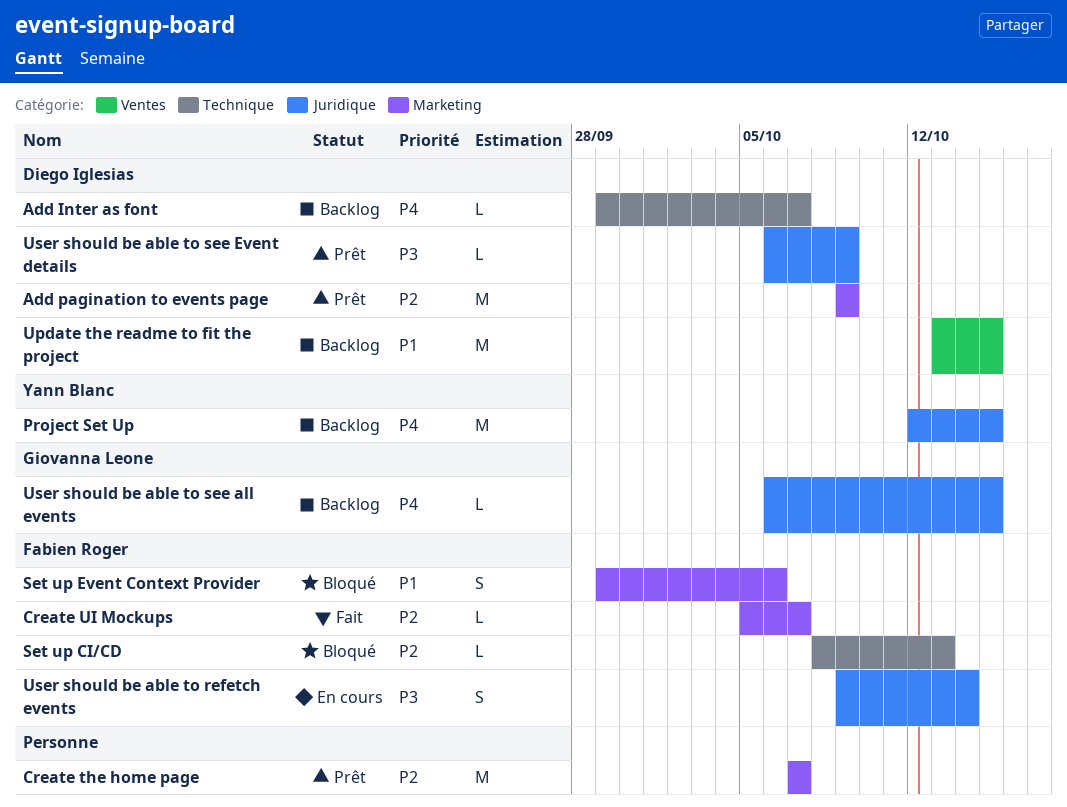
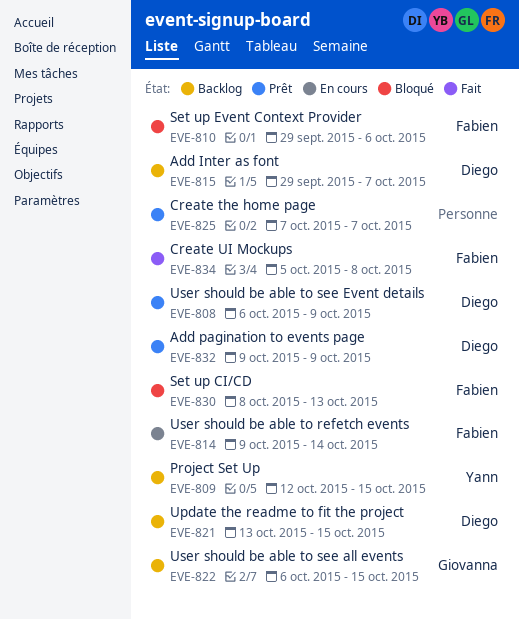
Create UI Mockups, due: Oct 7 -> Oct 8

